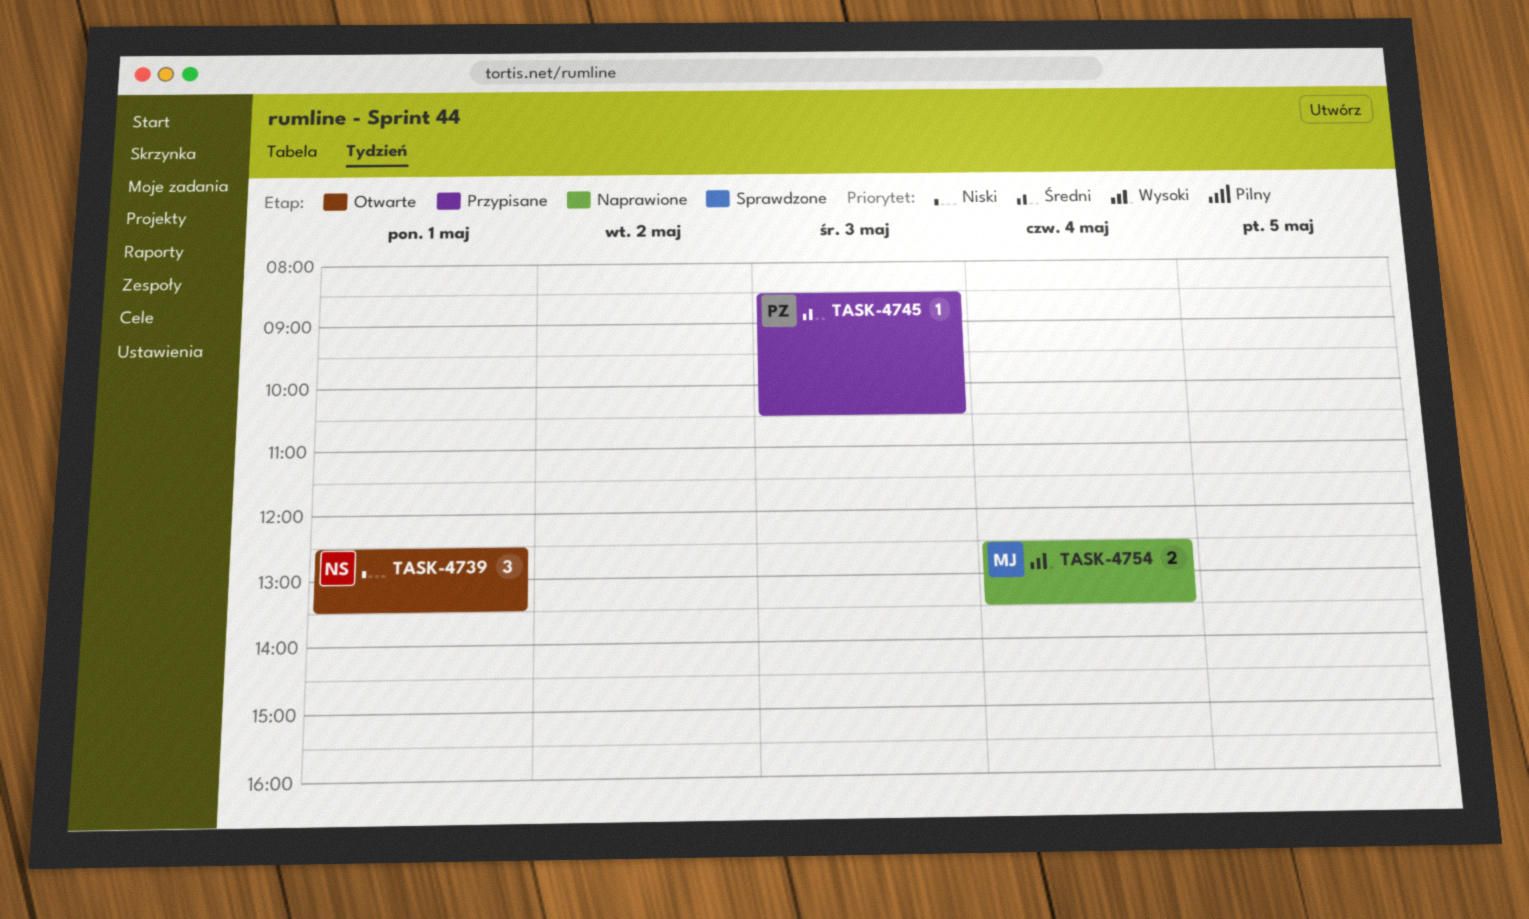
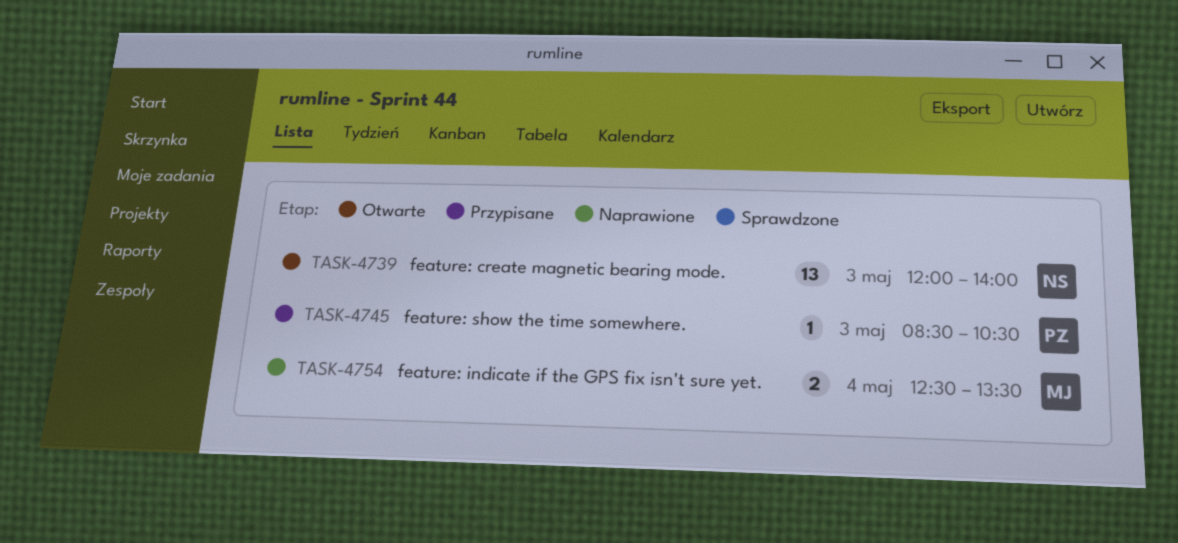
TASK-4739, estimate: 3 -> 13
TASK-4739, day: May 1 -> May 3
TASK-4739, begins: 12:30 -> 12:00
TASK-4739, ends: 13:30 -> 14:00

